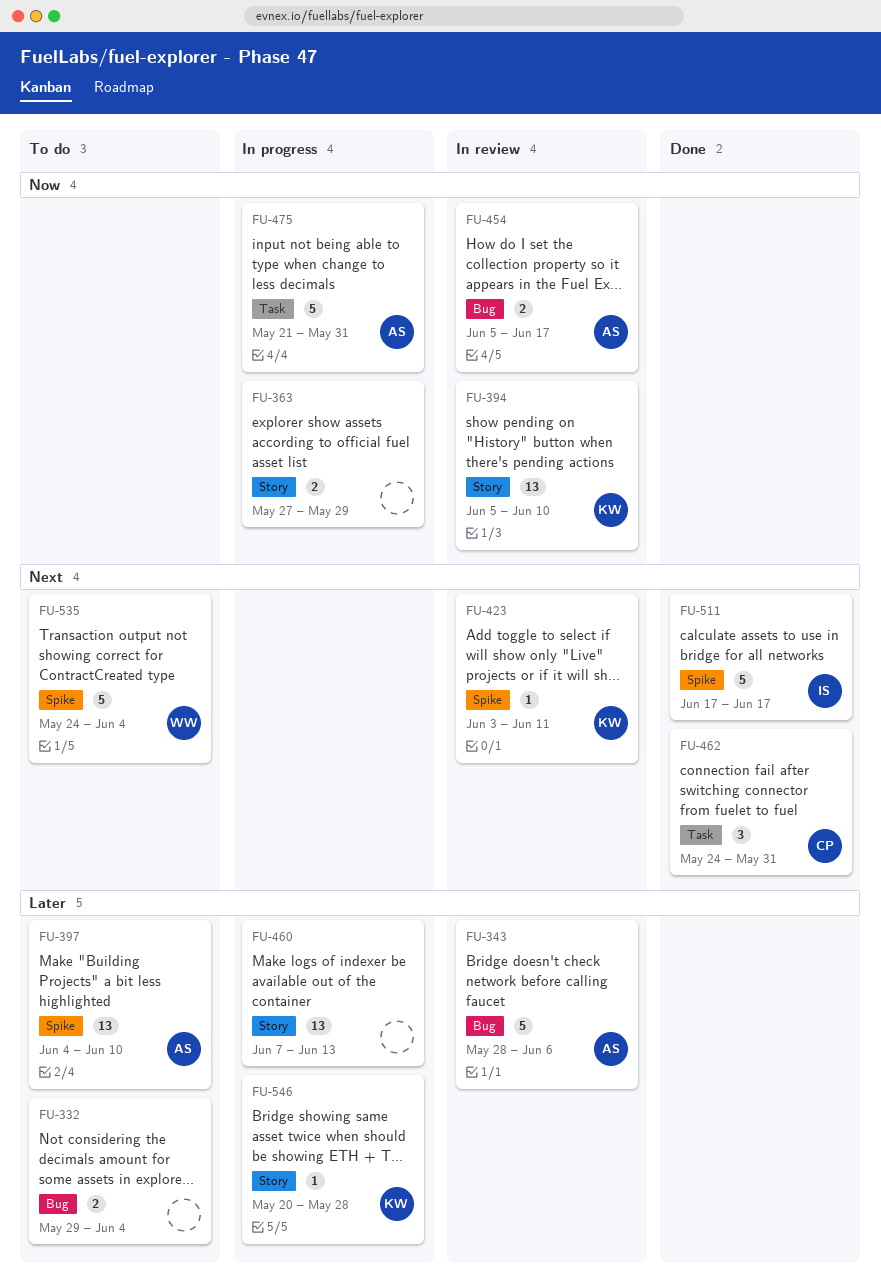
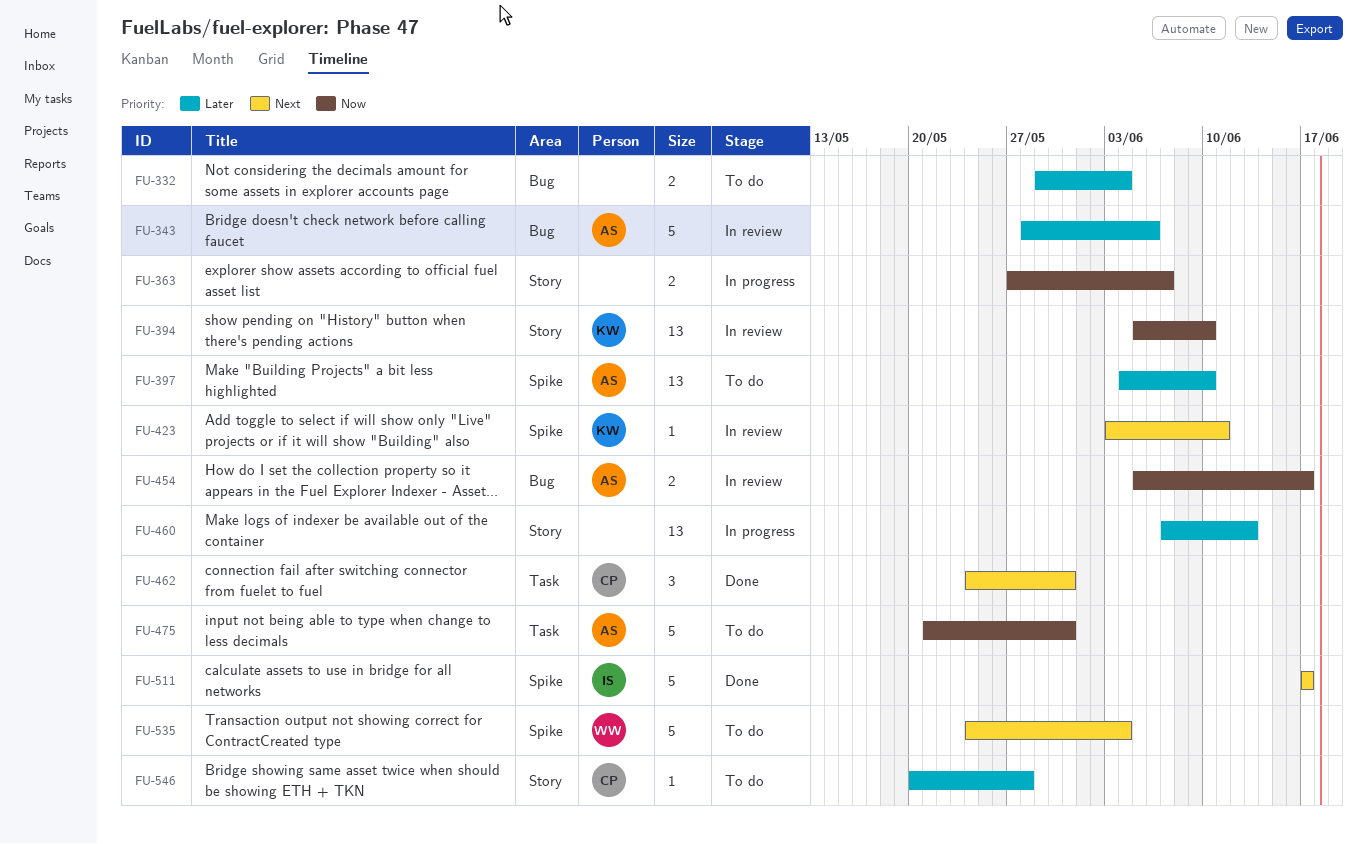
FU-363, due: May 29 -> Jun 7
FU-475, status: In progress -> To do
FU-546, status: In progress -> To do
FU-546, owner: KW -> CP

